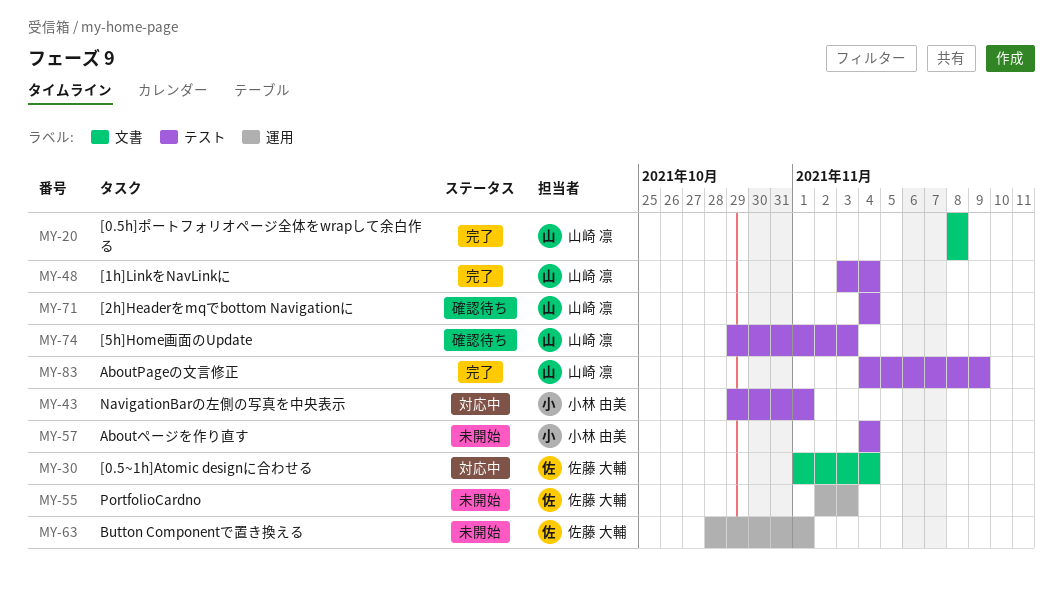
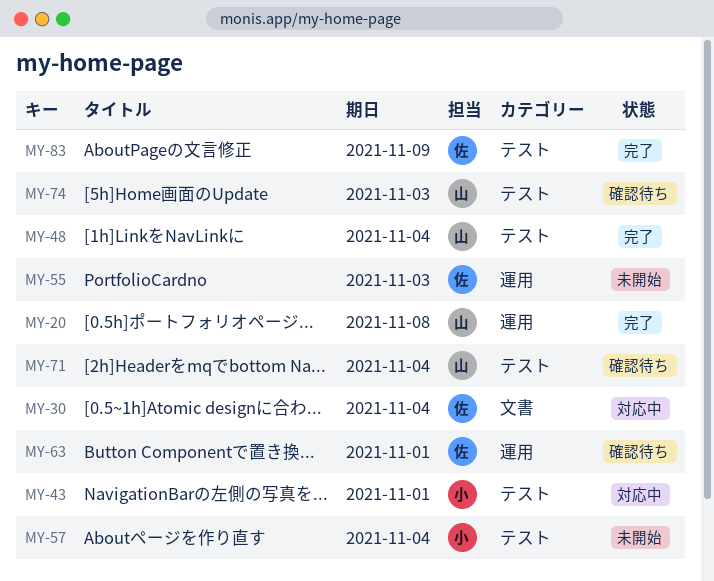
MY-20, label: 文書 -> 運用
MY-63, status: 未開始 -> 確認待ち
MY-83, owner: 山崎 凛 -> 佐藤 大輔

